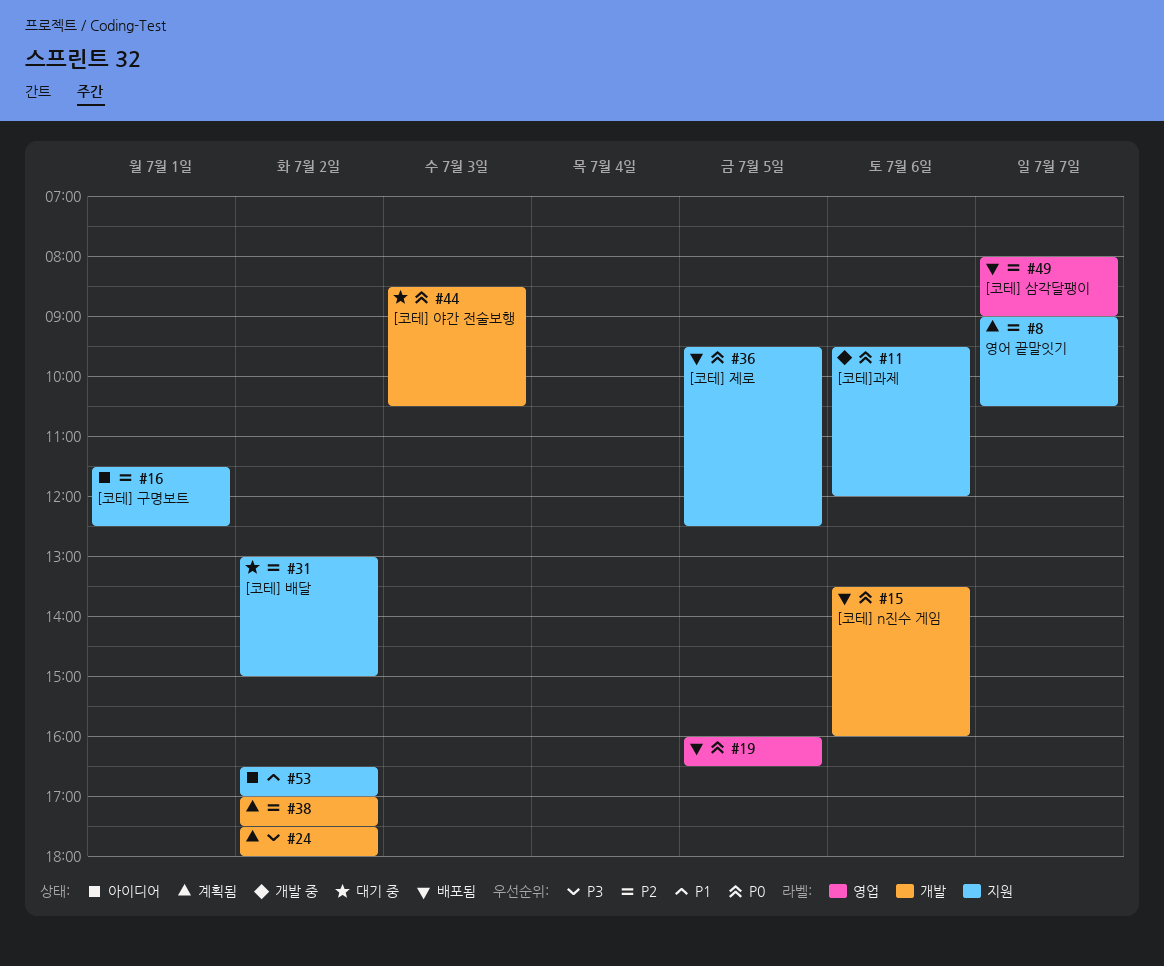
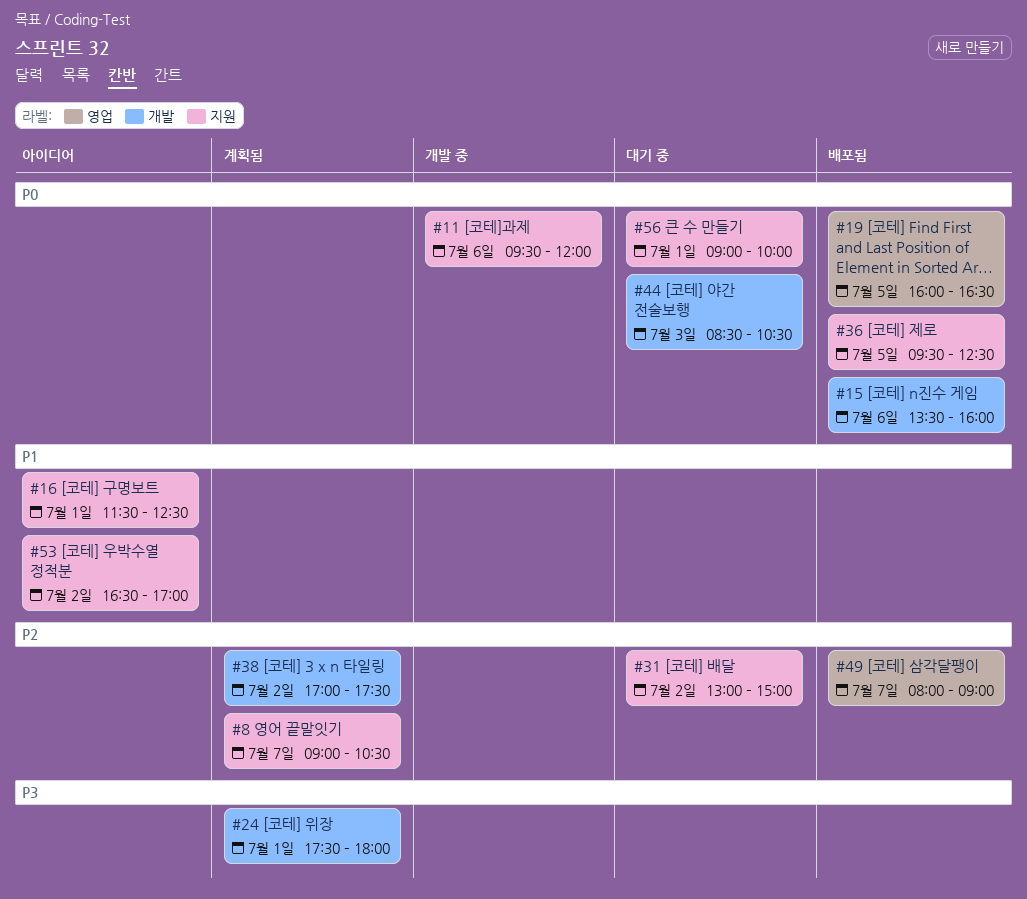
#16, priority: P2 -> P1
#24, day: Jul 2 -> Jul 1
#56: none -> present

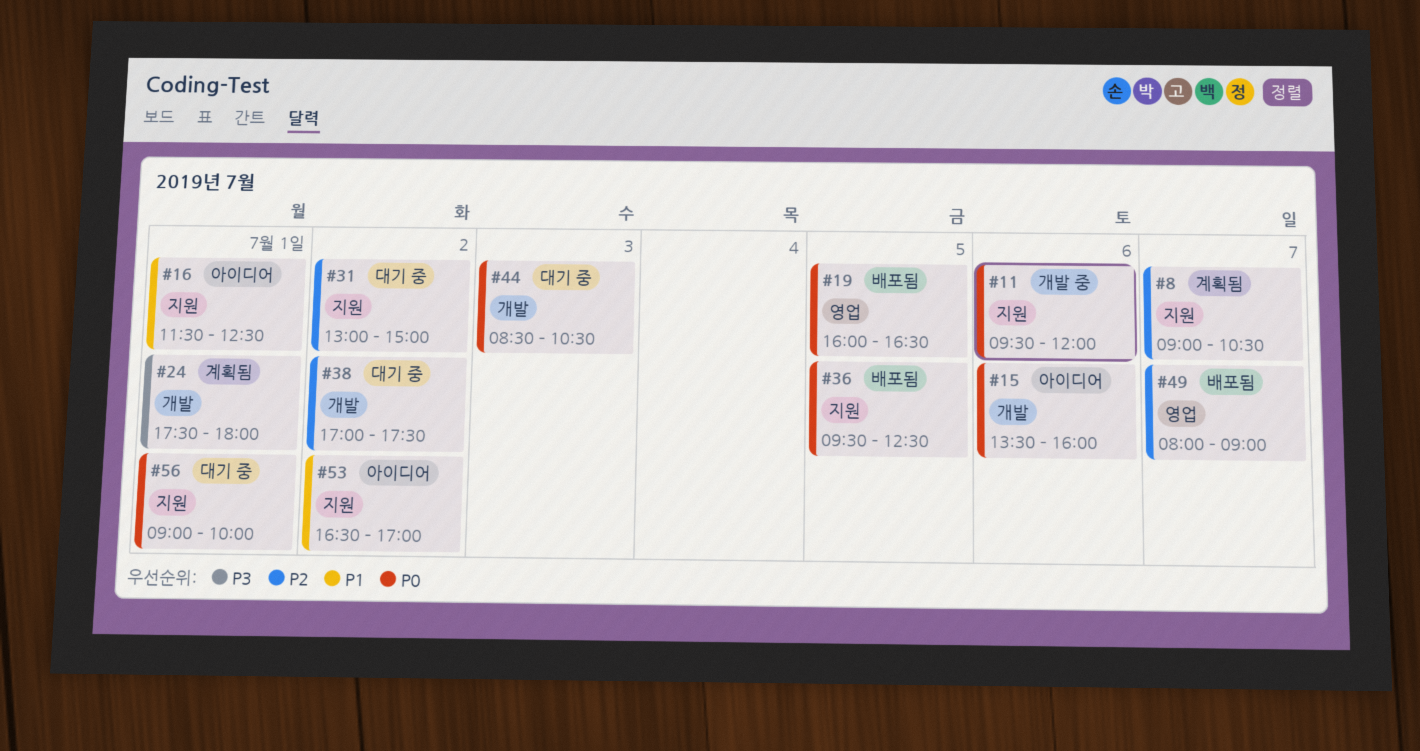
#15, status: 배포됨 -> 아이디어
#38, status: 계획됨 -> 대기 중

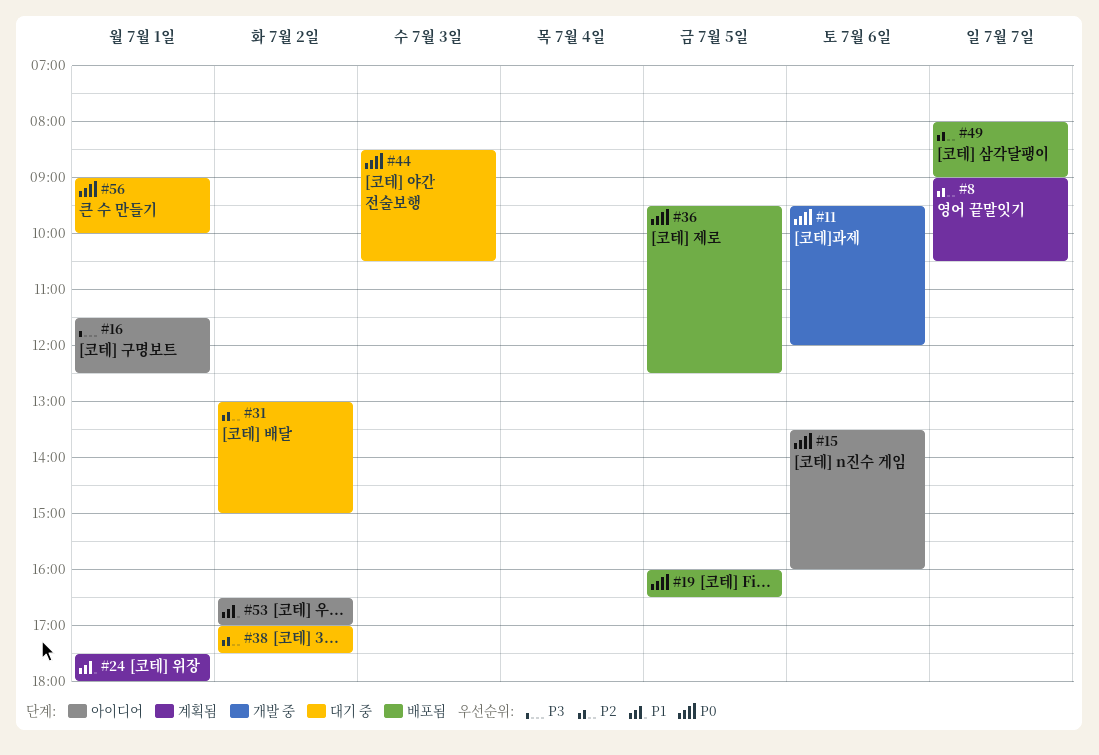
#16, priority: P1 -> P3
#24, priority: P3 -> P1

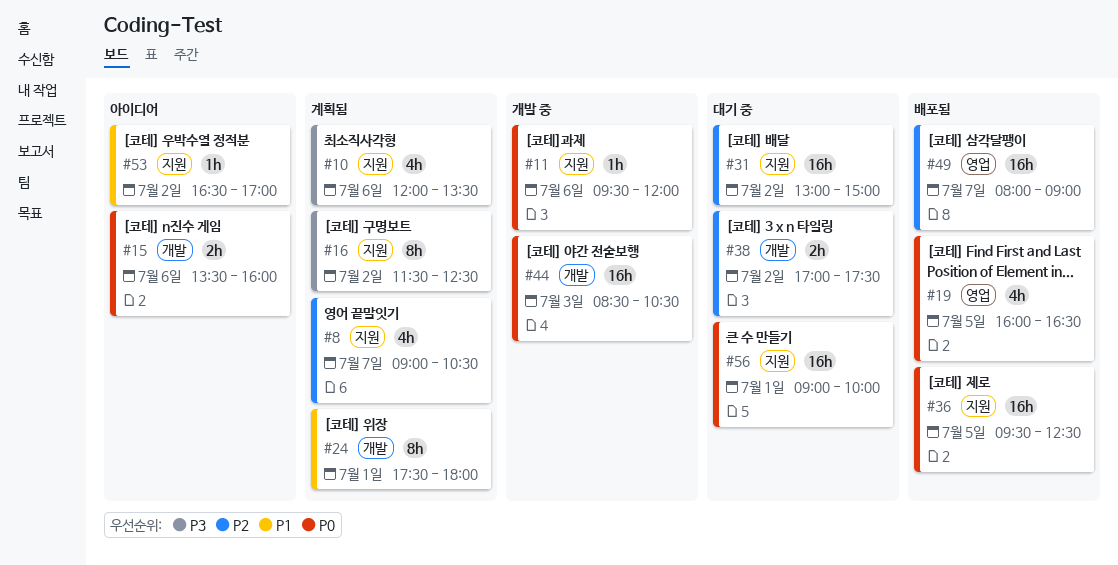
#10: none -> present
#16, status: 아이디어 -> 계획됨
#16, day: Jul 1 -> Jul 2
#44, status: 대기 중 -> 개발 중

